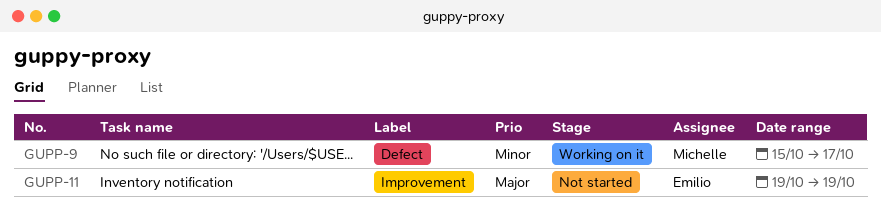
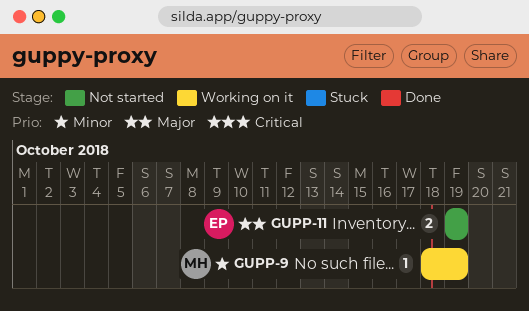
GUPP-9, start: Oct 15 -> Oct 18
GUPP-9, due: Oct 17 -> Oct 19

